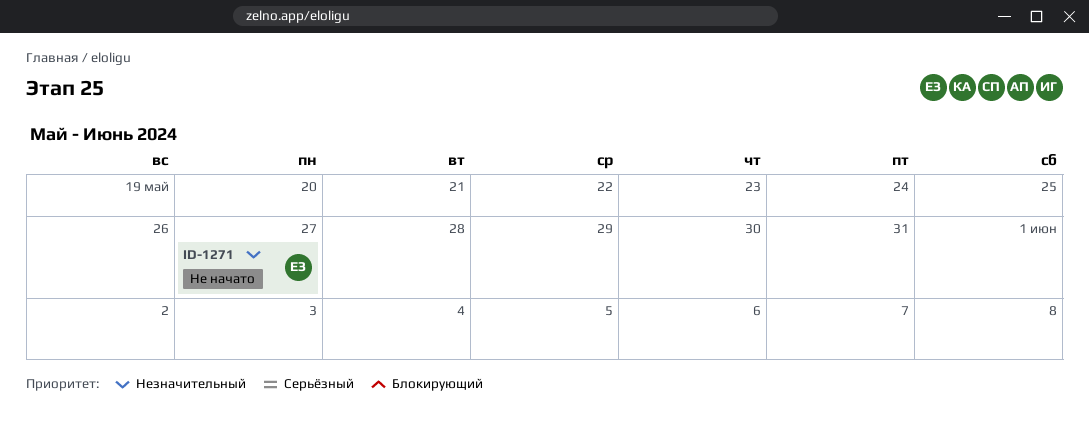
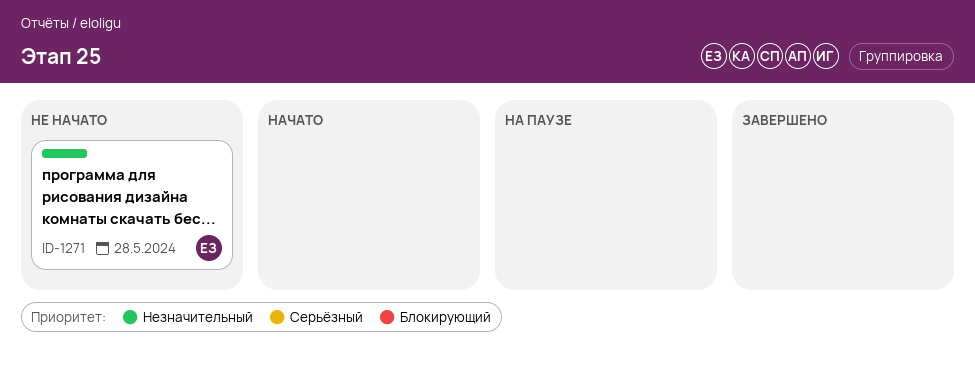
ID-1271, due: May 27 -> May 28

